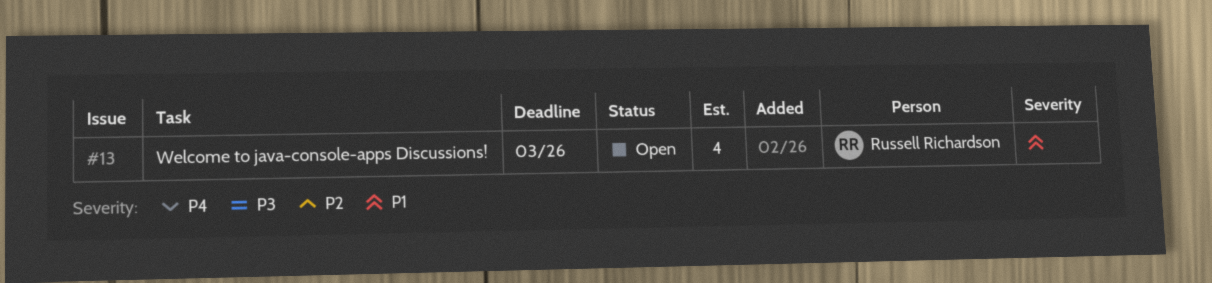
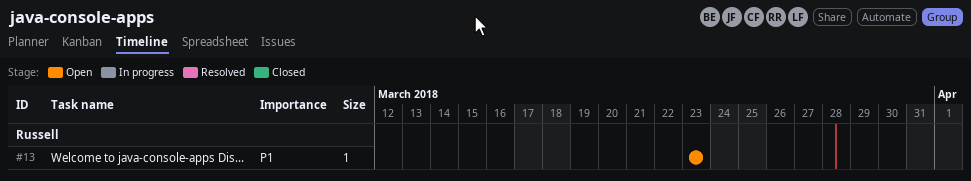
#13, estimate: 4 -> 1
#13, due: Mar 26 -> Mar 23

